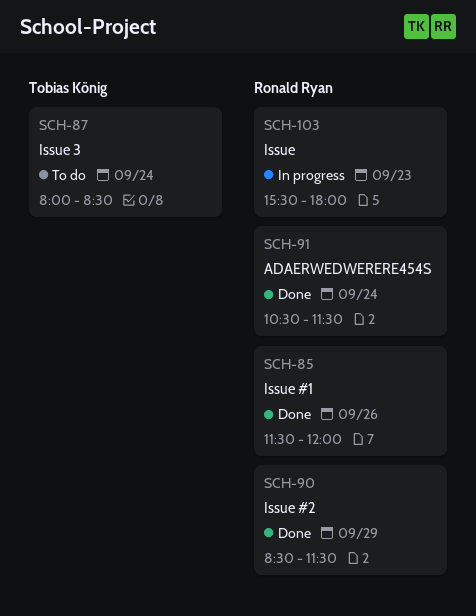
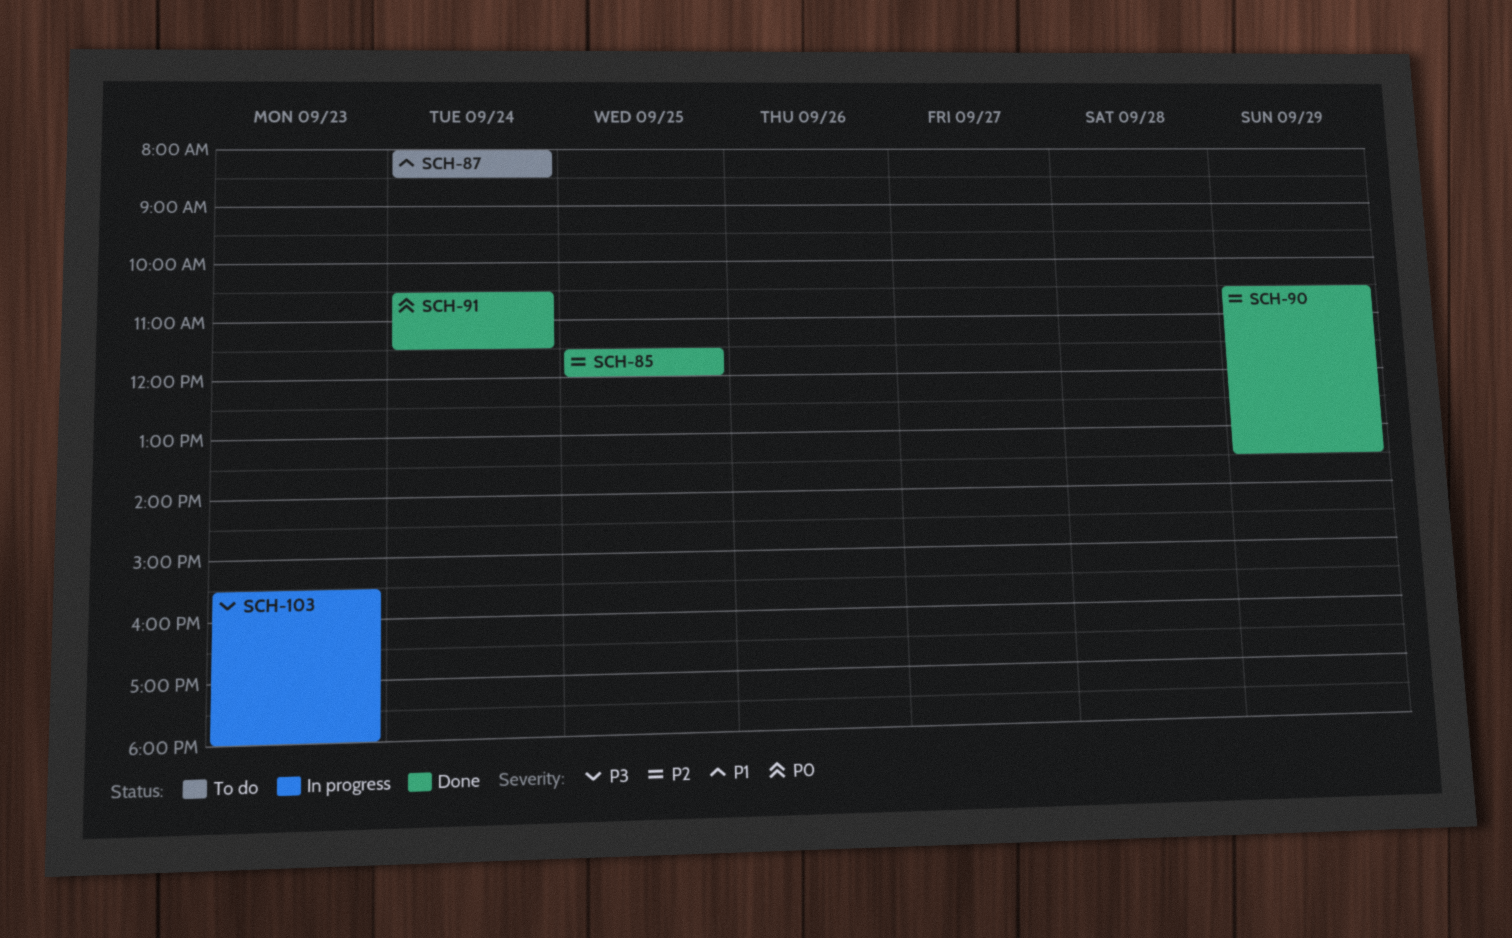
SCH-85, day: Sep 26 -> Sep 25
SCH-90, begins: 08:30 -> 10:30
SCH-90, ends: 11:30 -> 13:30

